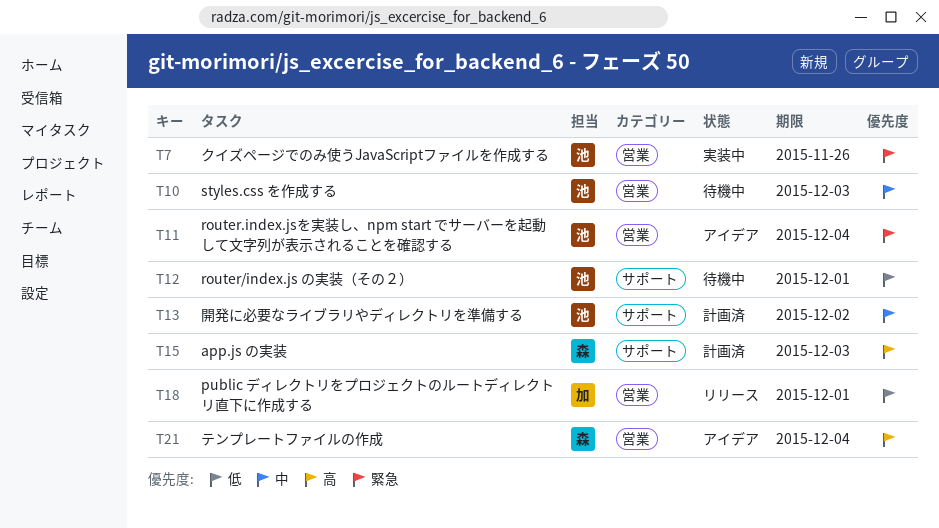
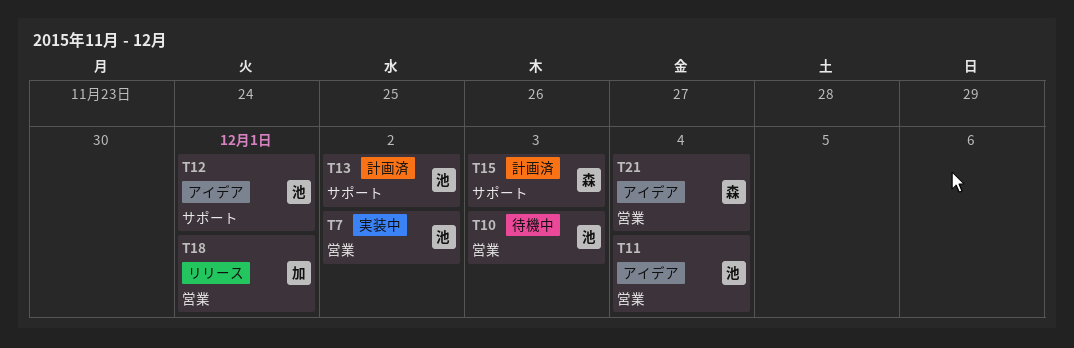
T7, due: Nov 26 -> Dec 2
T12, status: 待機中 -> アイデア

